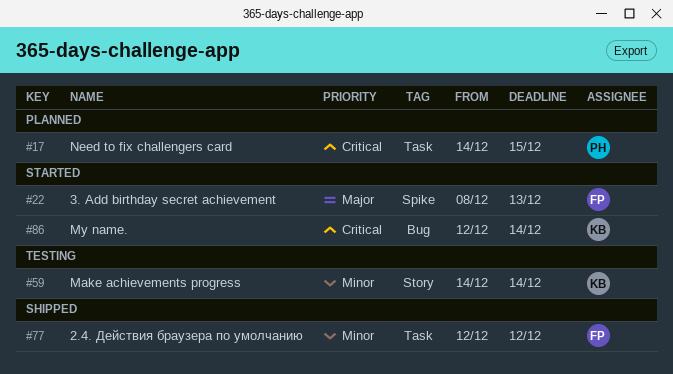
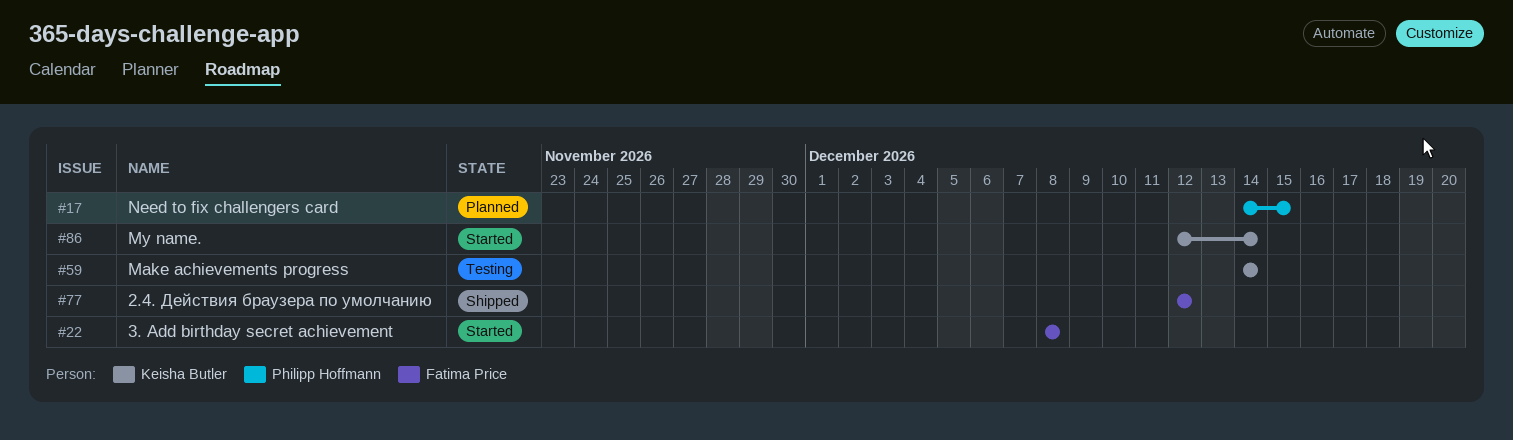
#22, due: Dec 13 -> Dec 8

